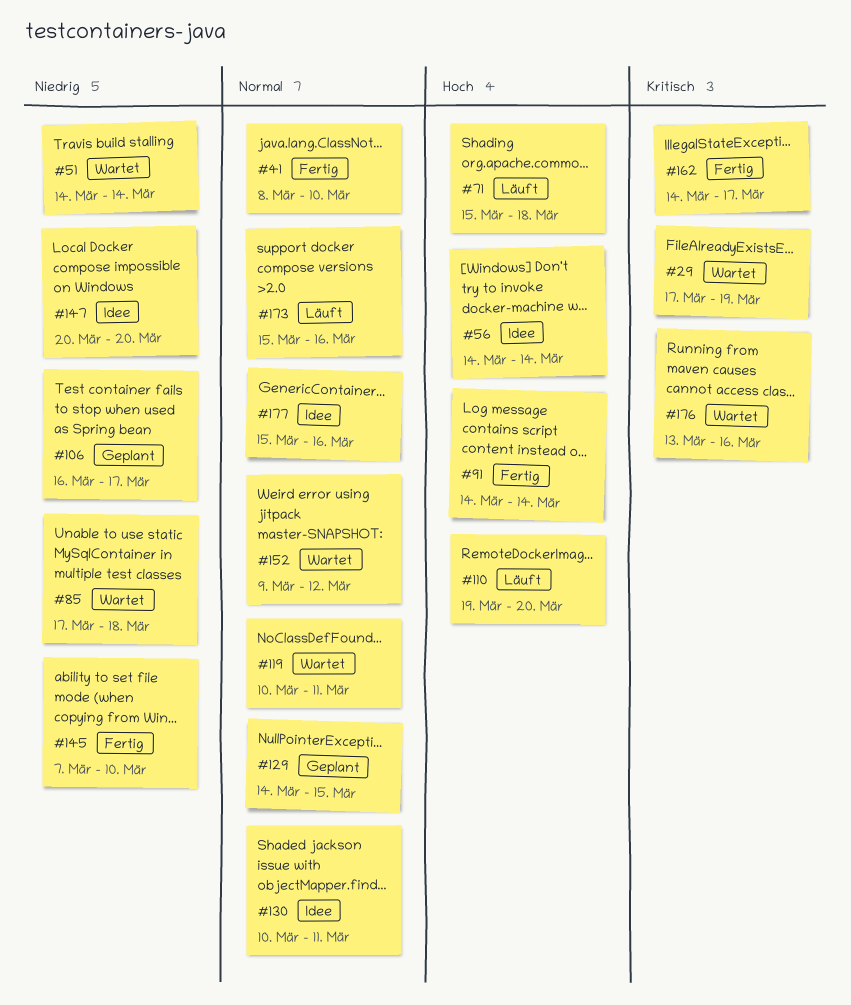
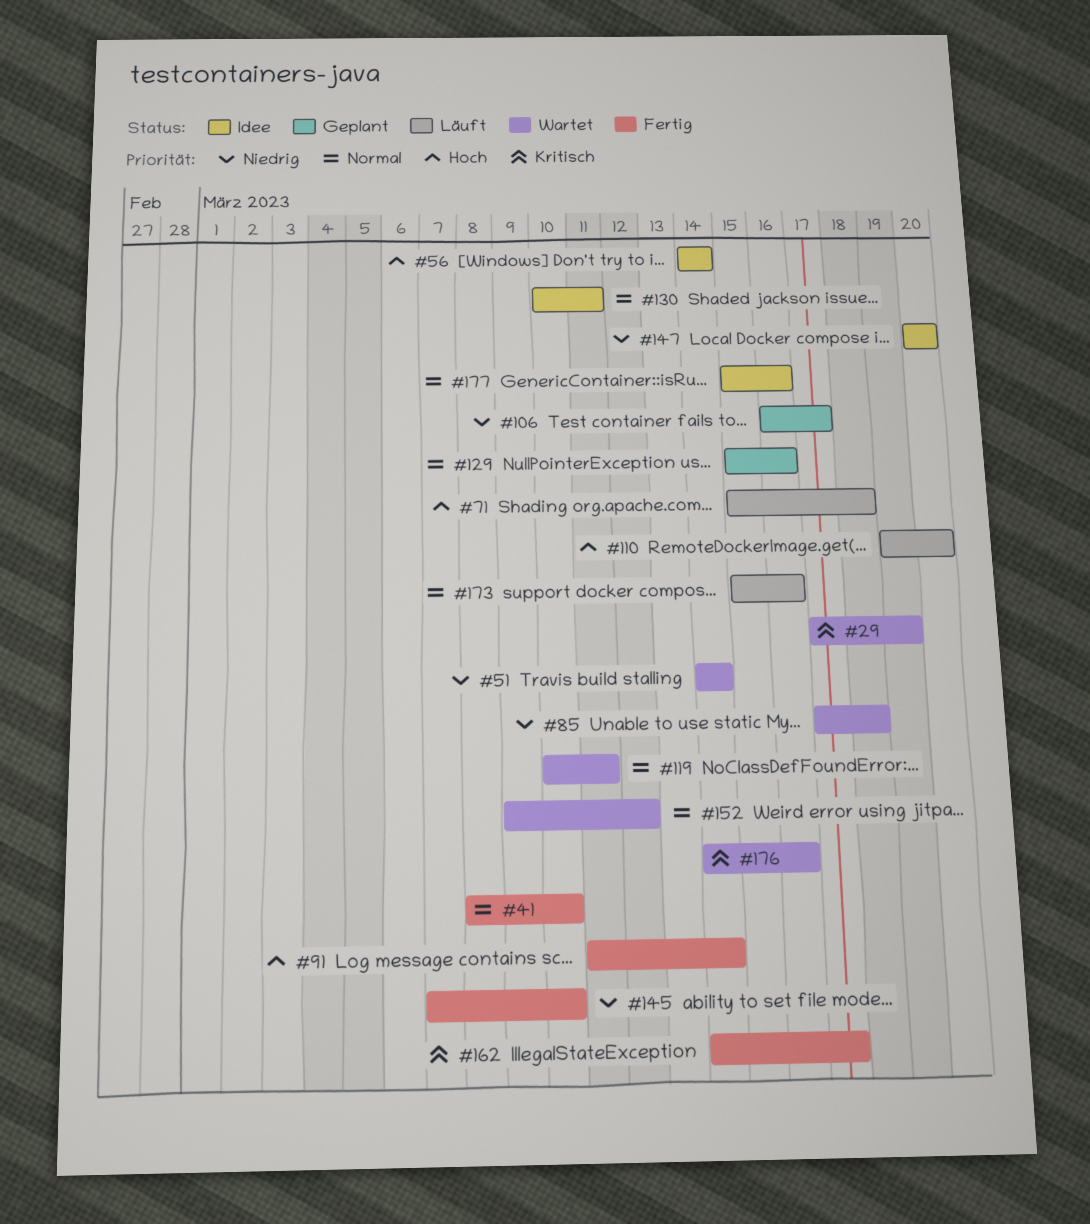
#91, start: Mar 14 -> Mar 11
#129, start: Mar 14 -> Mar 15
#129, due: Mar 15 -> Mar 16
#176, start: Mar 13 -> Mar 14

